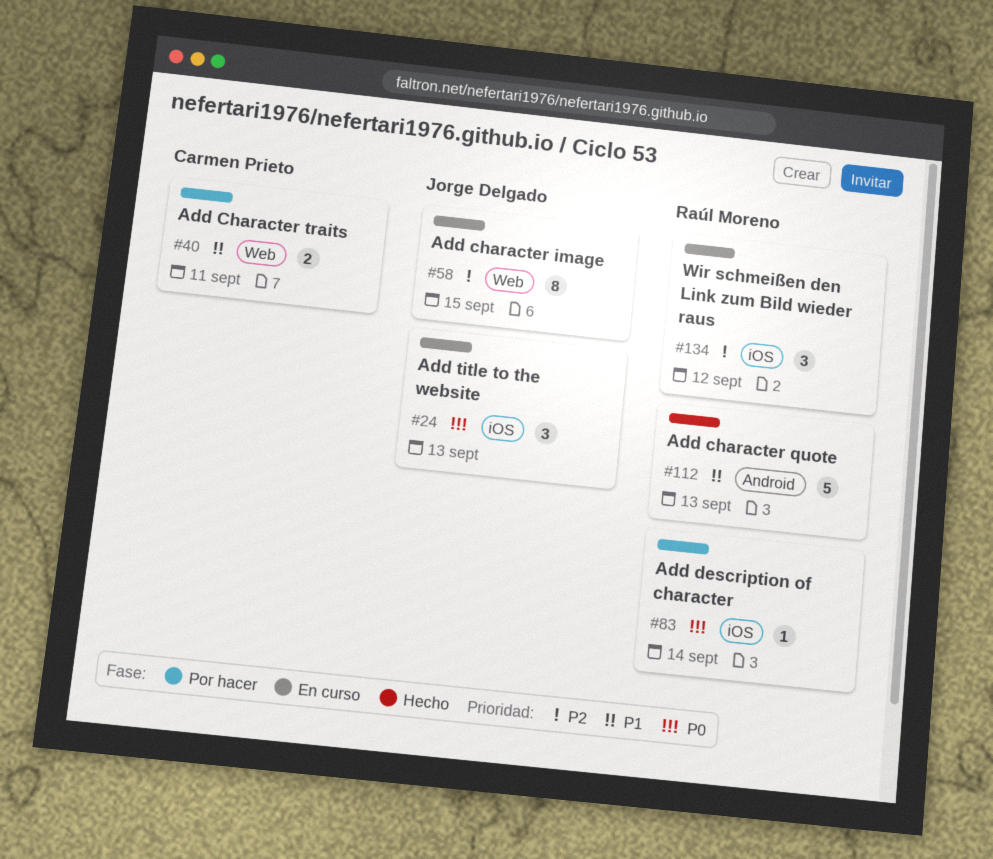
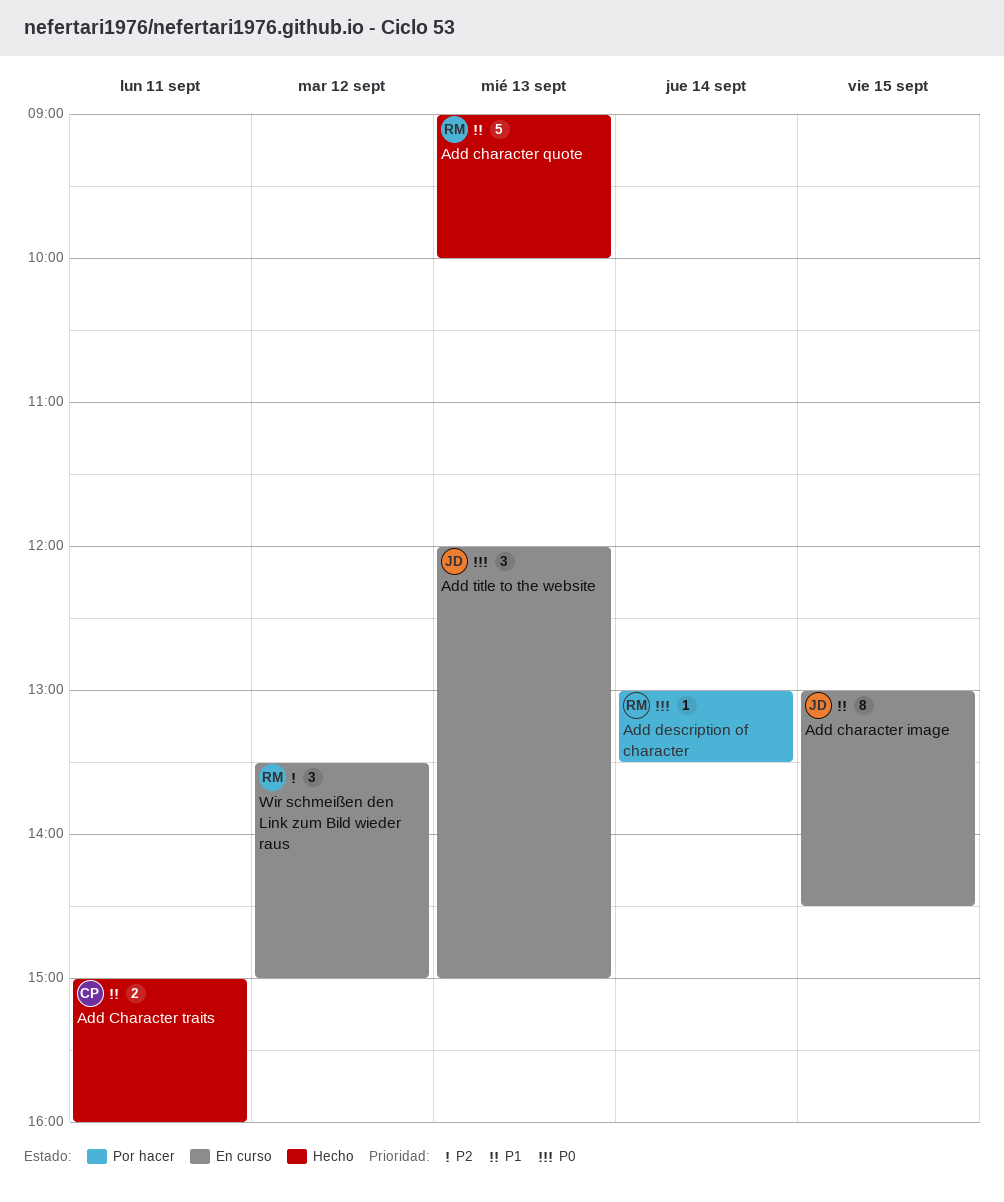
Add character image, priority: P2 -> P1
Add Character traits, status: Por hacer -> Hecho

